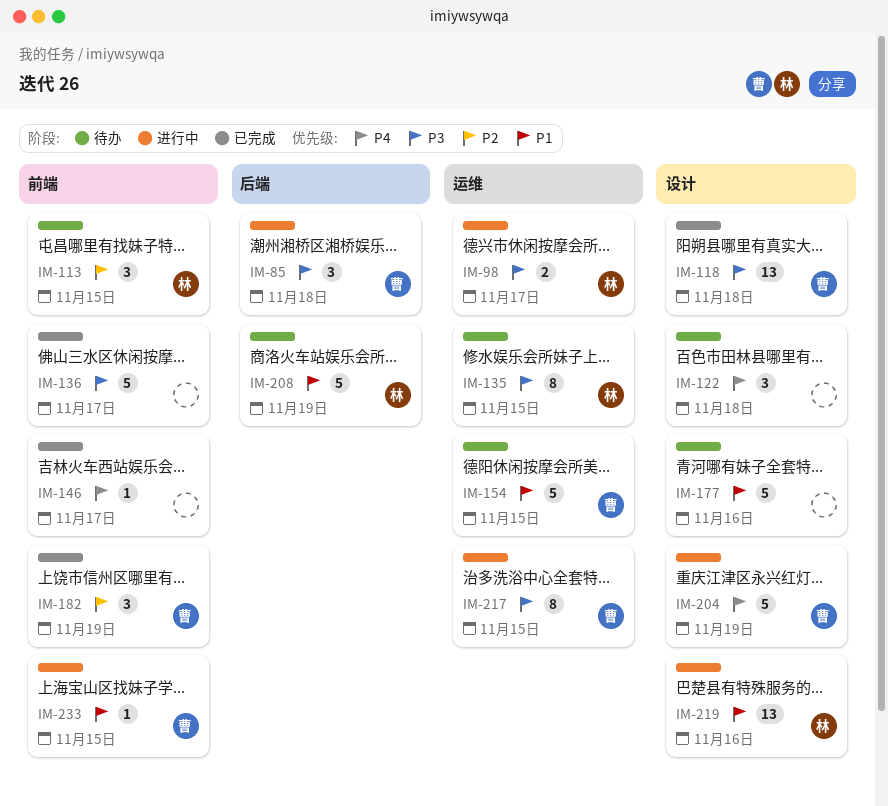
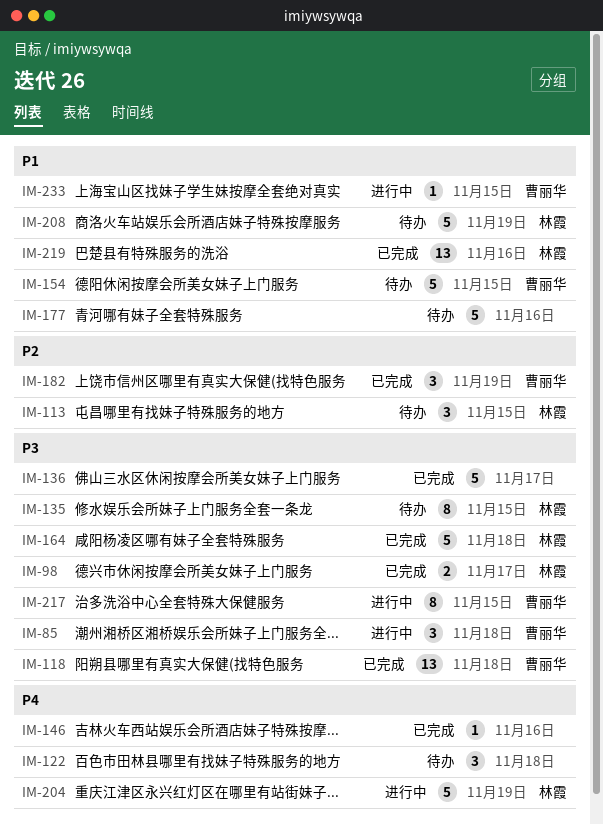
IM-98, status: 进行中 -> 已完成
IM-146, due: Nov 17 -> Nov 16
IM-164: none -> present
IM-204, owner: 曹丽华 -> 林霞
IM-219, status: 进行中 -> 已完成

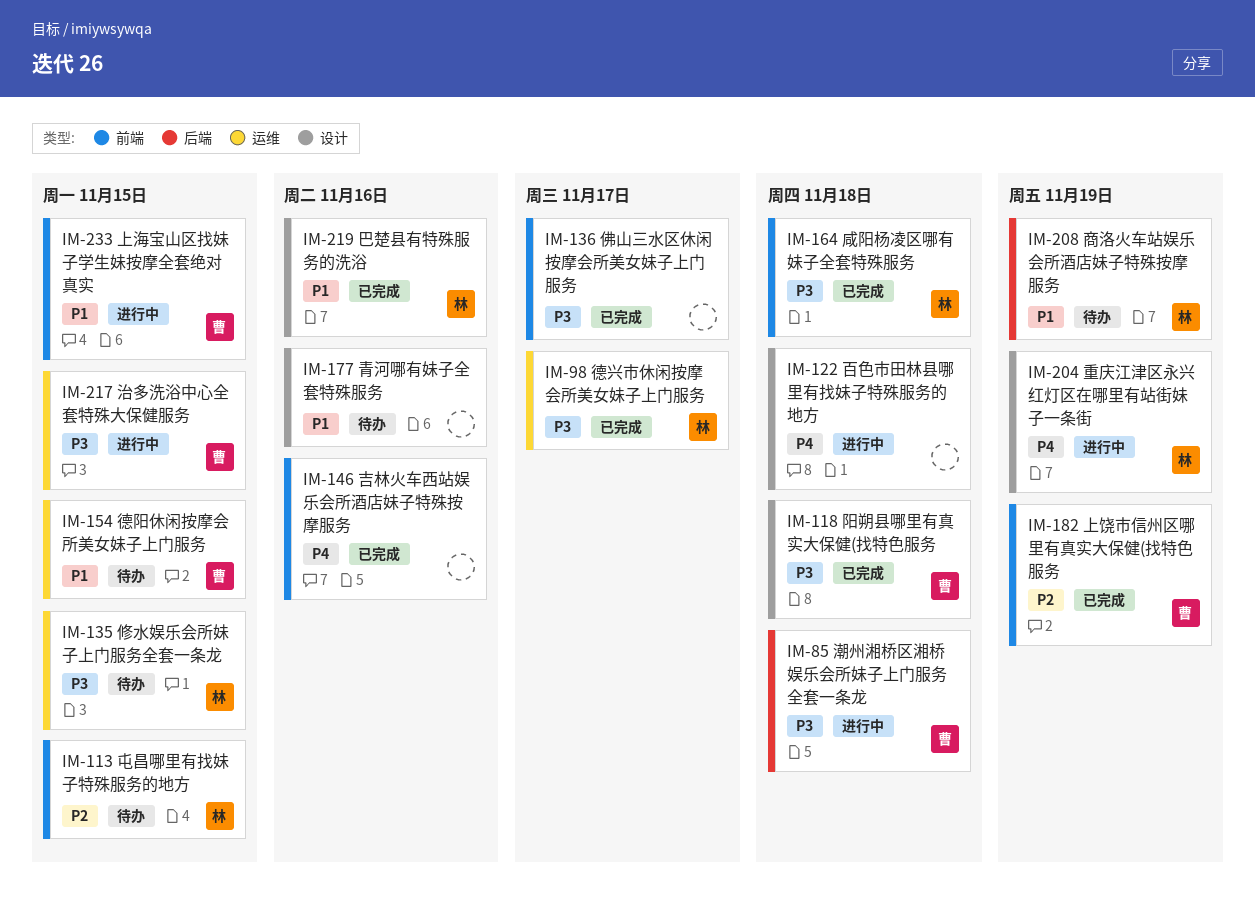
IM-122, status: 待办 -> 进行中

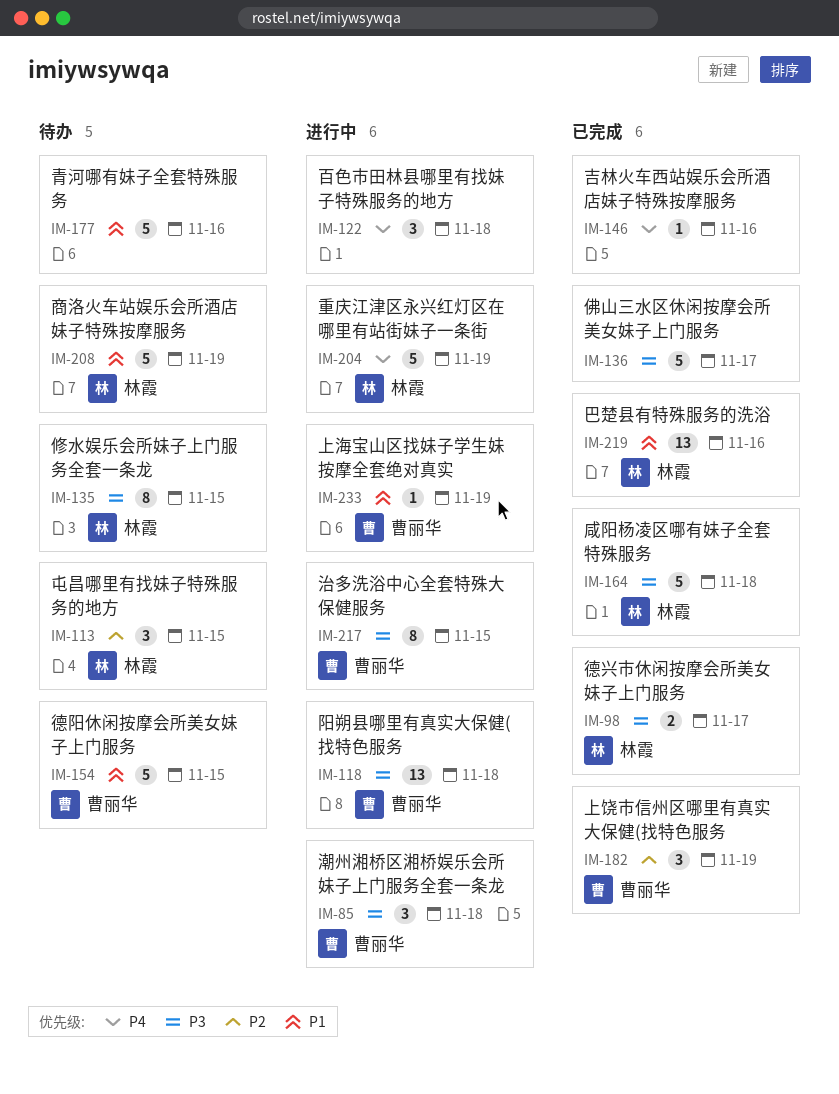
IM-118, status: 已完成 -> 进行中
IM-233, due: Nov 15 -> Nov 19

